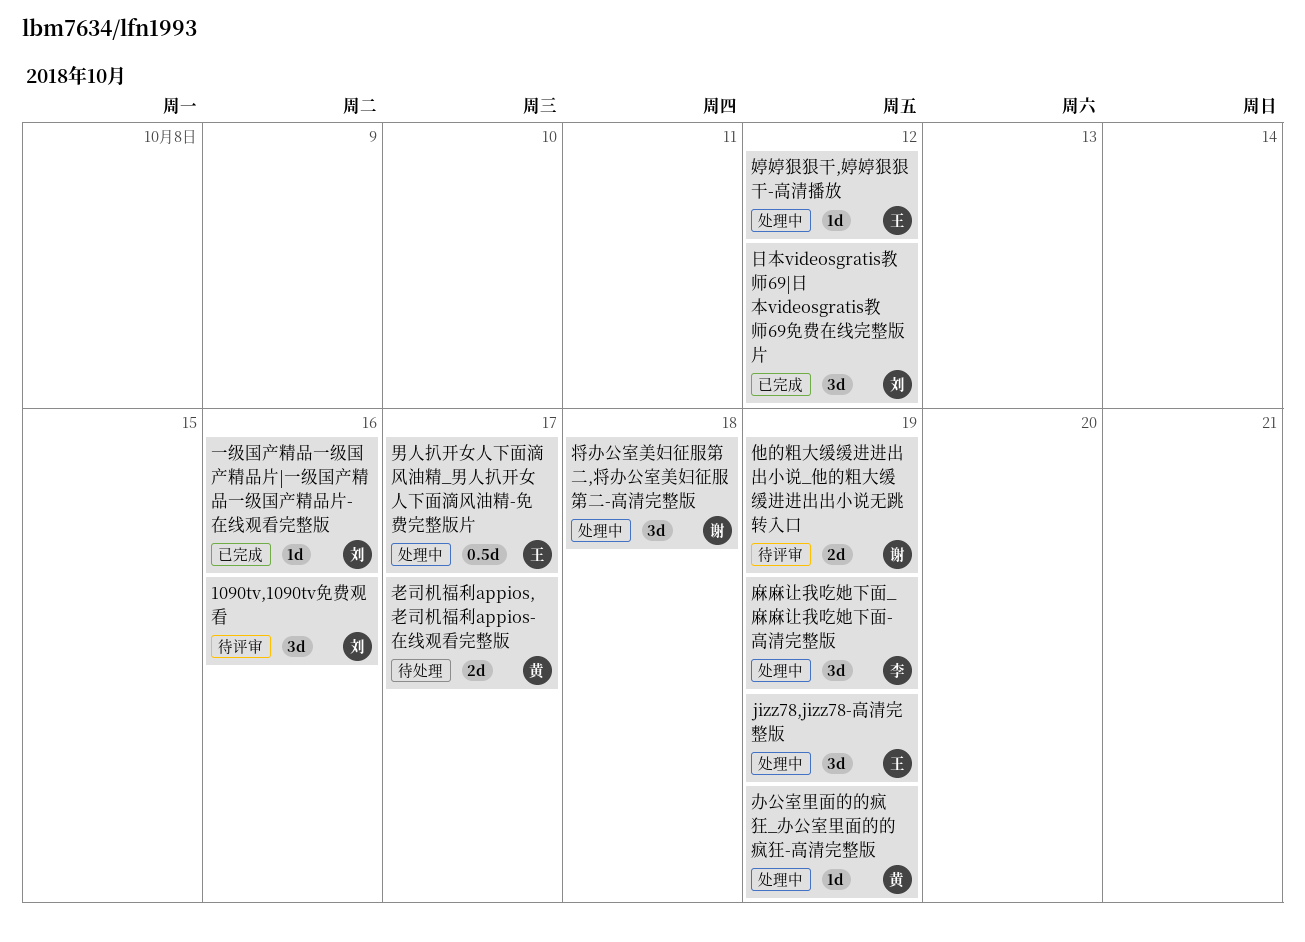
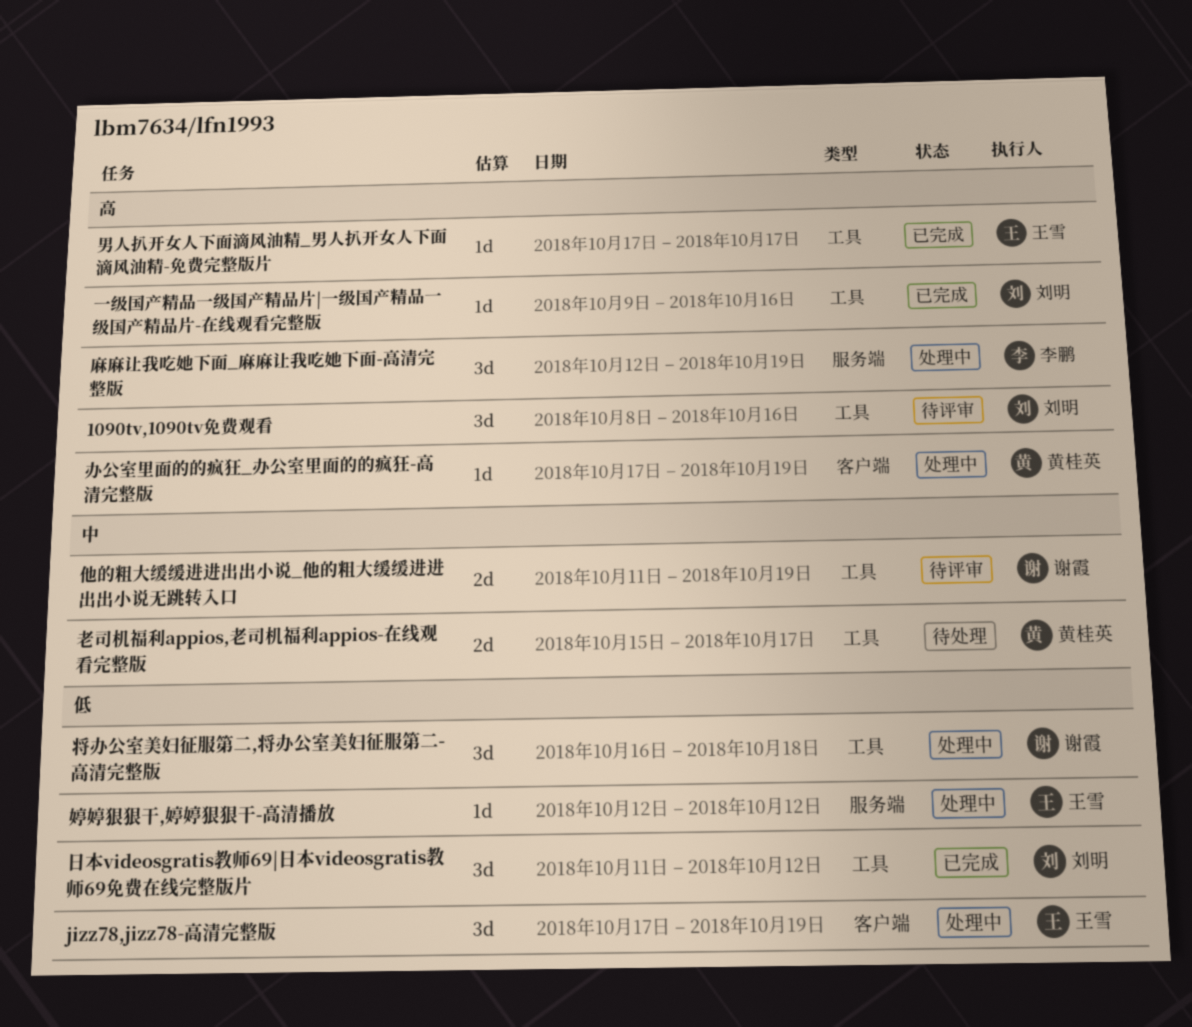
男人扒开女人下面滴风油精_男人扒开女人下面滴风油精-免费完整版片, status: 处理中 -> 已完成
男人扒开女人下面滴风油精_男人扒开女人下面滴风油精-免费完整版片, estimate: 0.5d -> 1d

